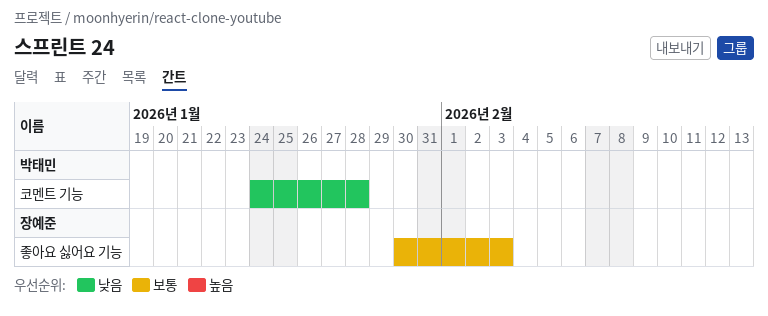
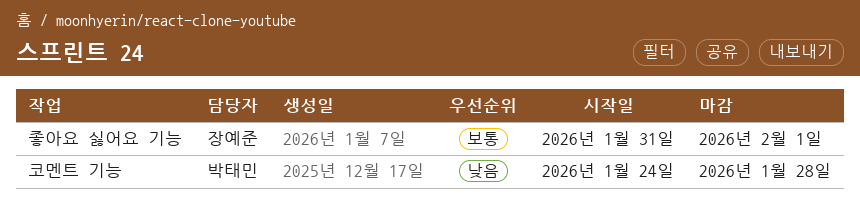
좋아요 싫어요 기능, start: Jan 30 -> Jan 31
좋아요 싫어요 기능, due: Feb 3 -> Feb 1

